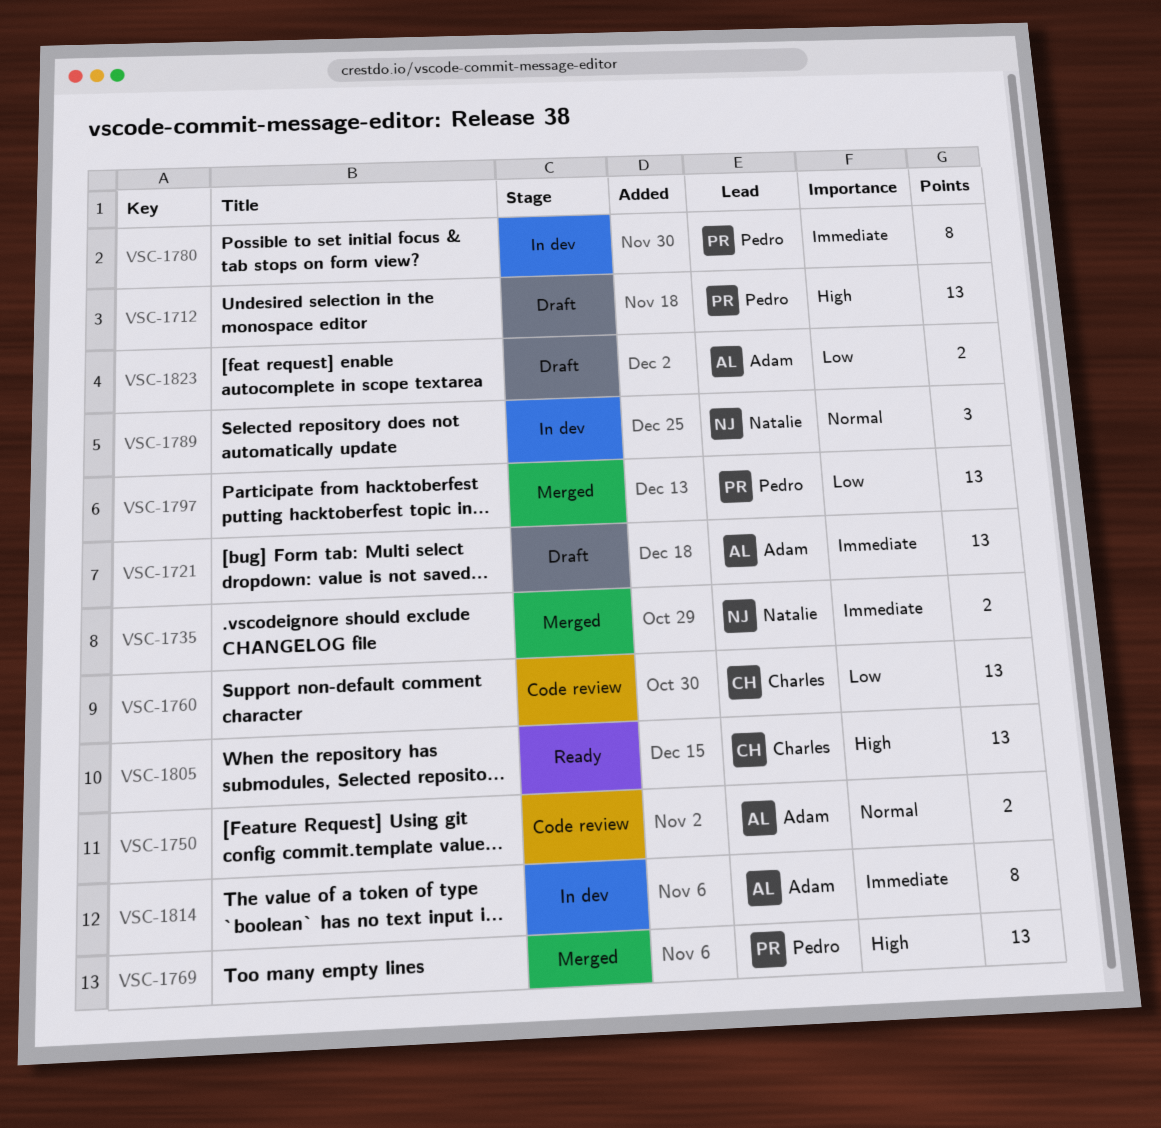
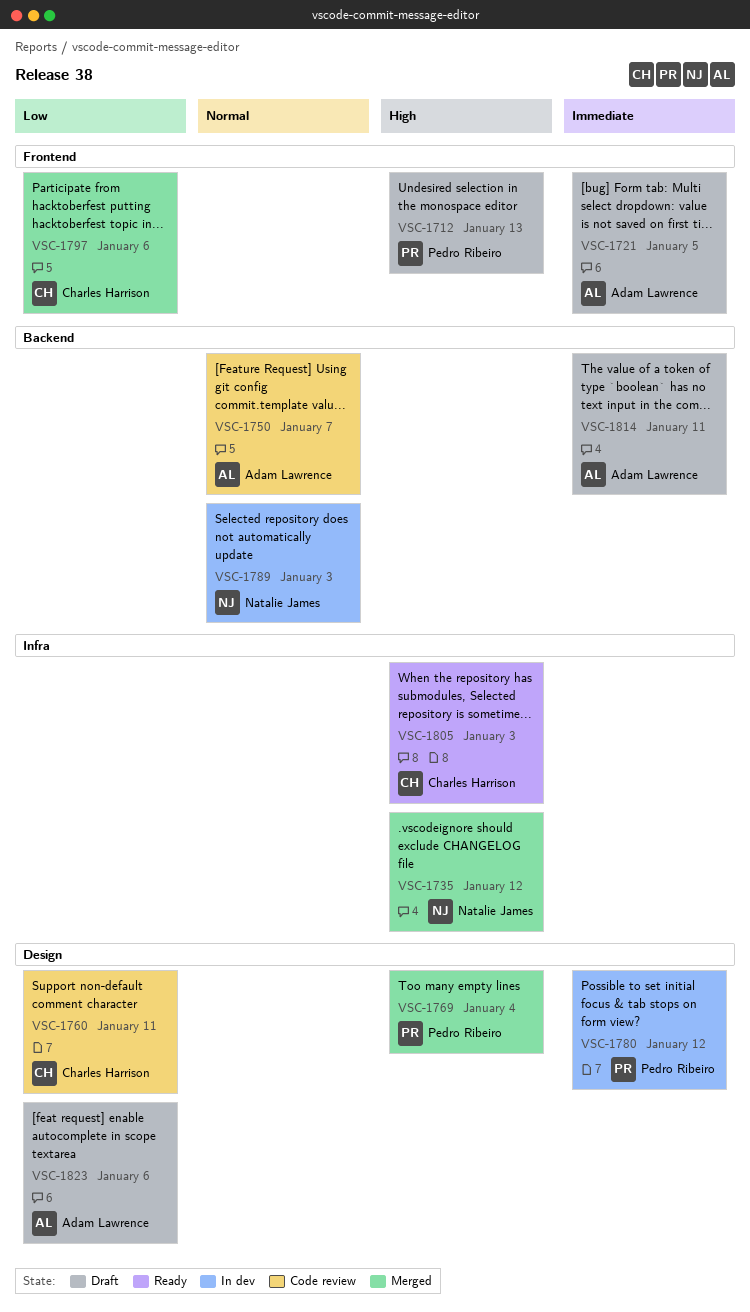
VSC-1735, priority: Immediate -> High
VSC-1797, owner: Pedro Ribeiro -> Charles Harrison
VSC-1814, status: In dev -> Draft

